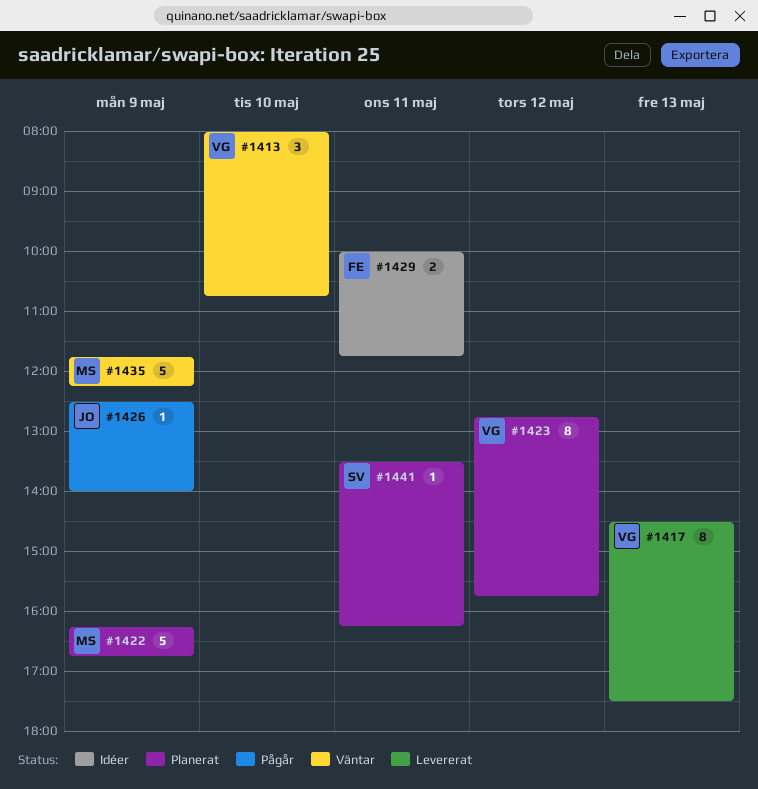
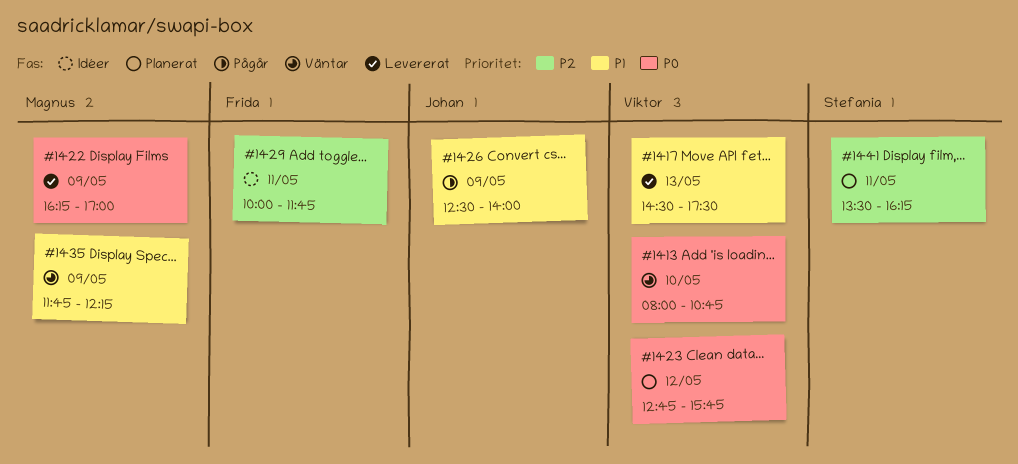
#1422, status: Planerat -> Levererat
#1422, ends: 16:45 -> 17:00

